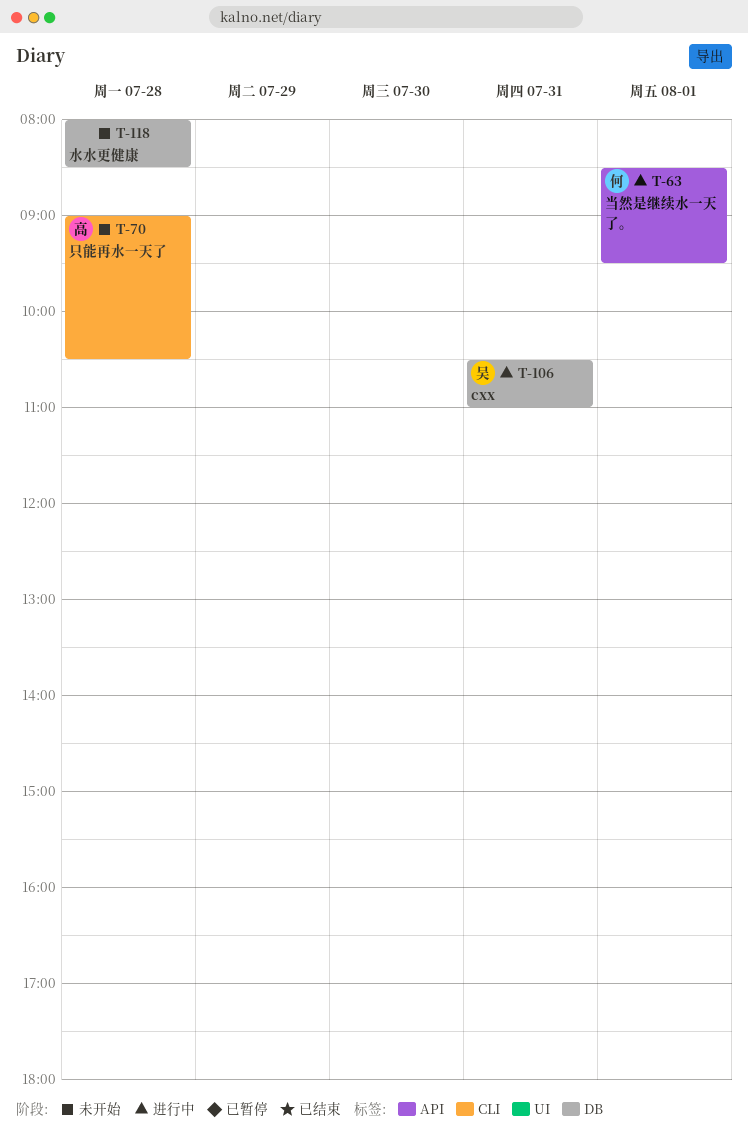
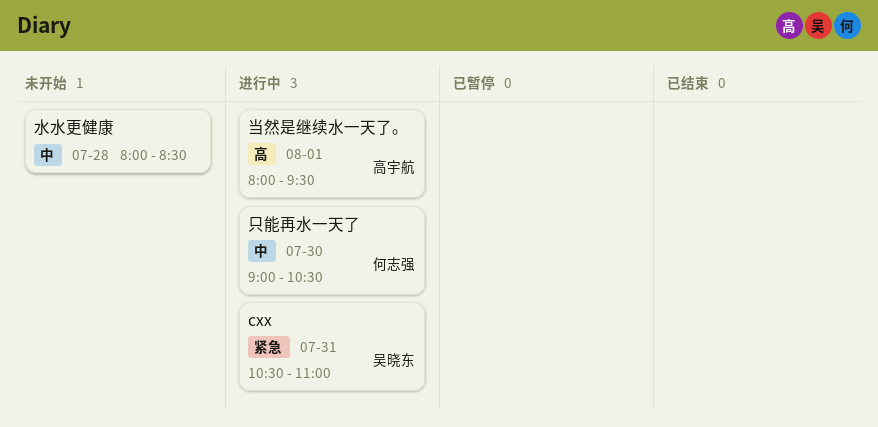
只能再水一天了, status: 未开始 -> 进行中
只能再水一天了, owner: 高宇航 -> 何志强
只能再水一天了, day: Jul 28 -> Jul 30
当然是继续水一天了。, owner: 何志强 -> 高宇航
当然是继续水一天了。, begins: 08:30 -> 08:00

